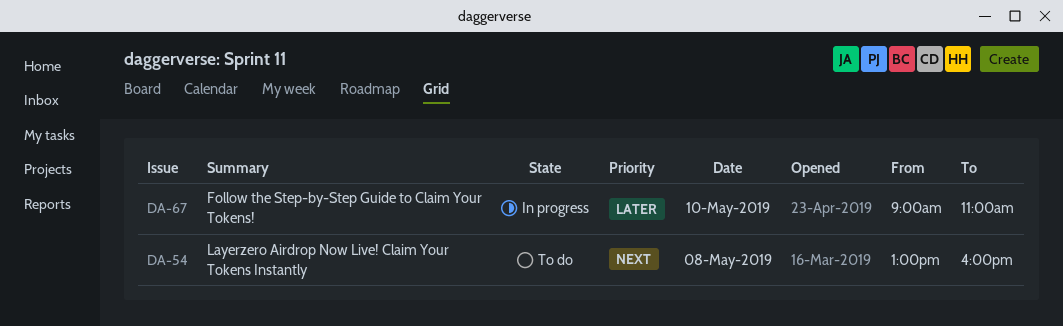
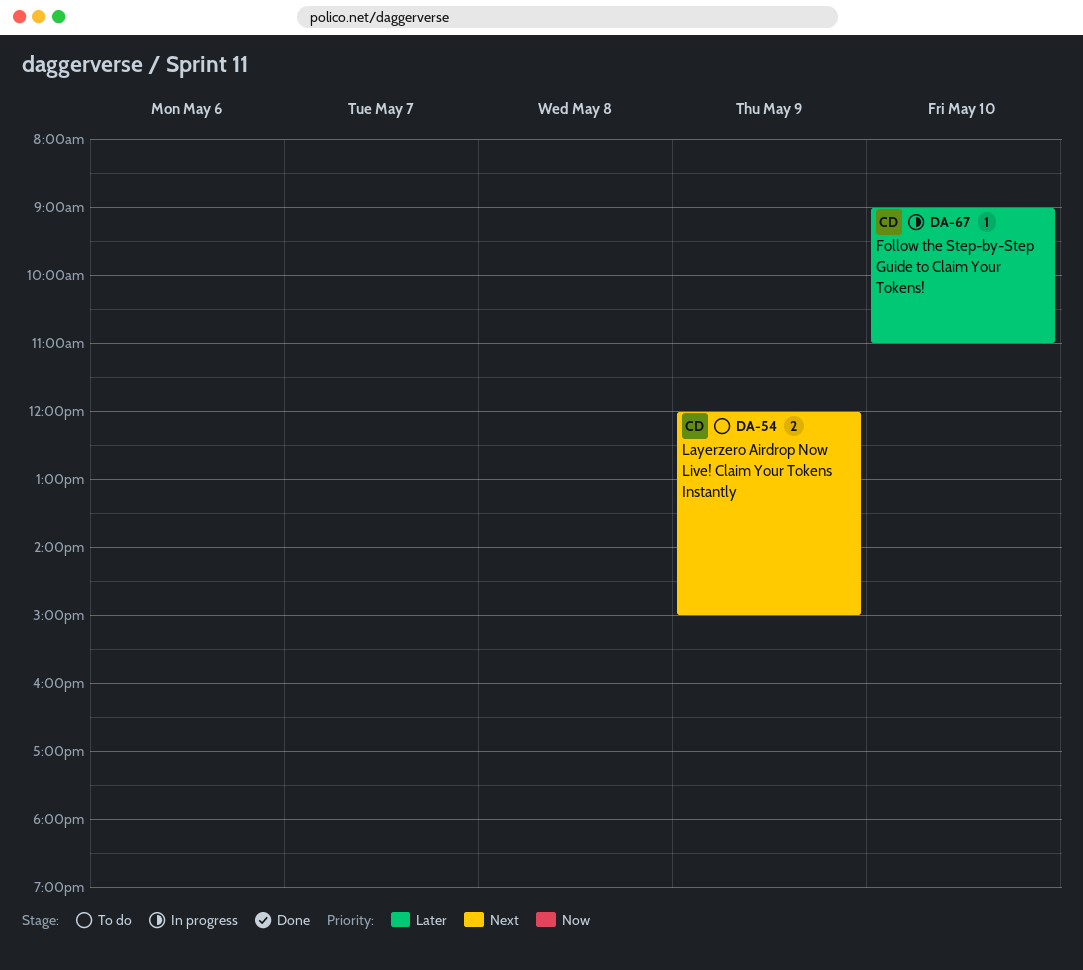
DA-54, day: May 8 -> May 9
DA-54, begins: 13:00 -> 12:00
DA-54, ends: 16:00 -> 15:00

